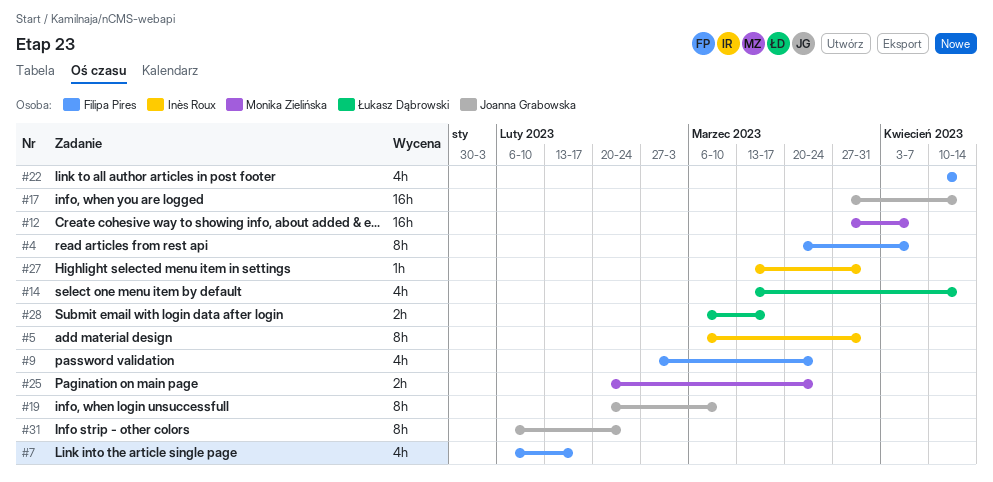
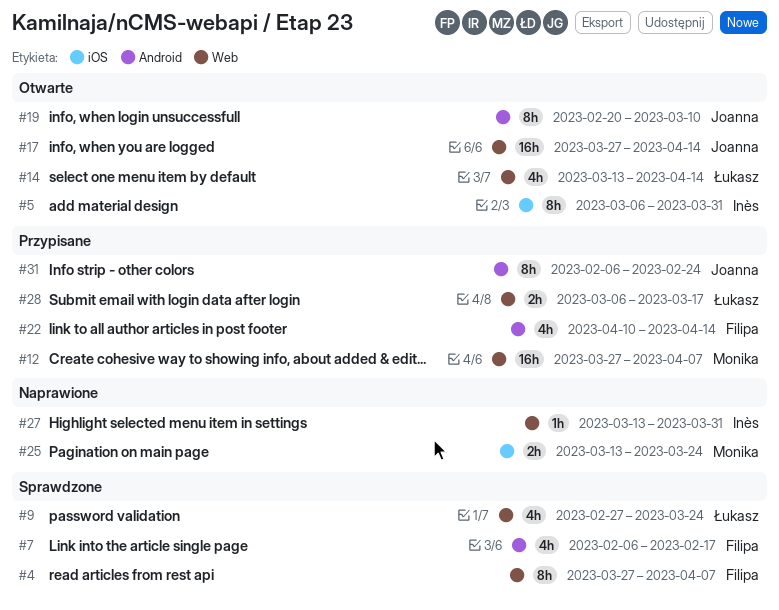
#4, start: Mar 20 -> Mar 27
#9, owner: Filipa Pires -> Łukasz Dąbrowski
#25, start: Feb 20 -> Mar 13

